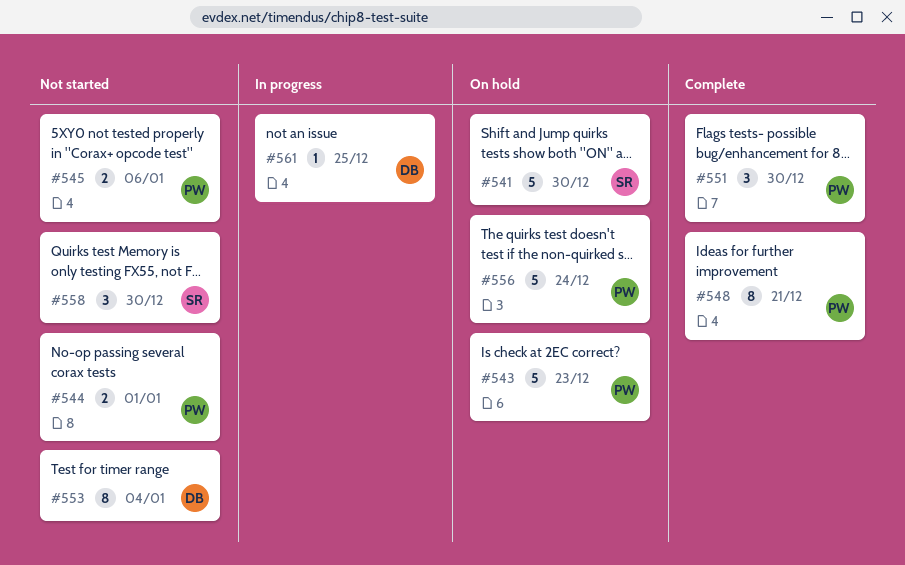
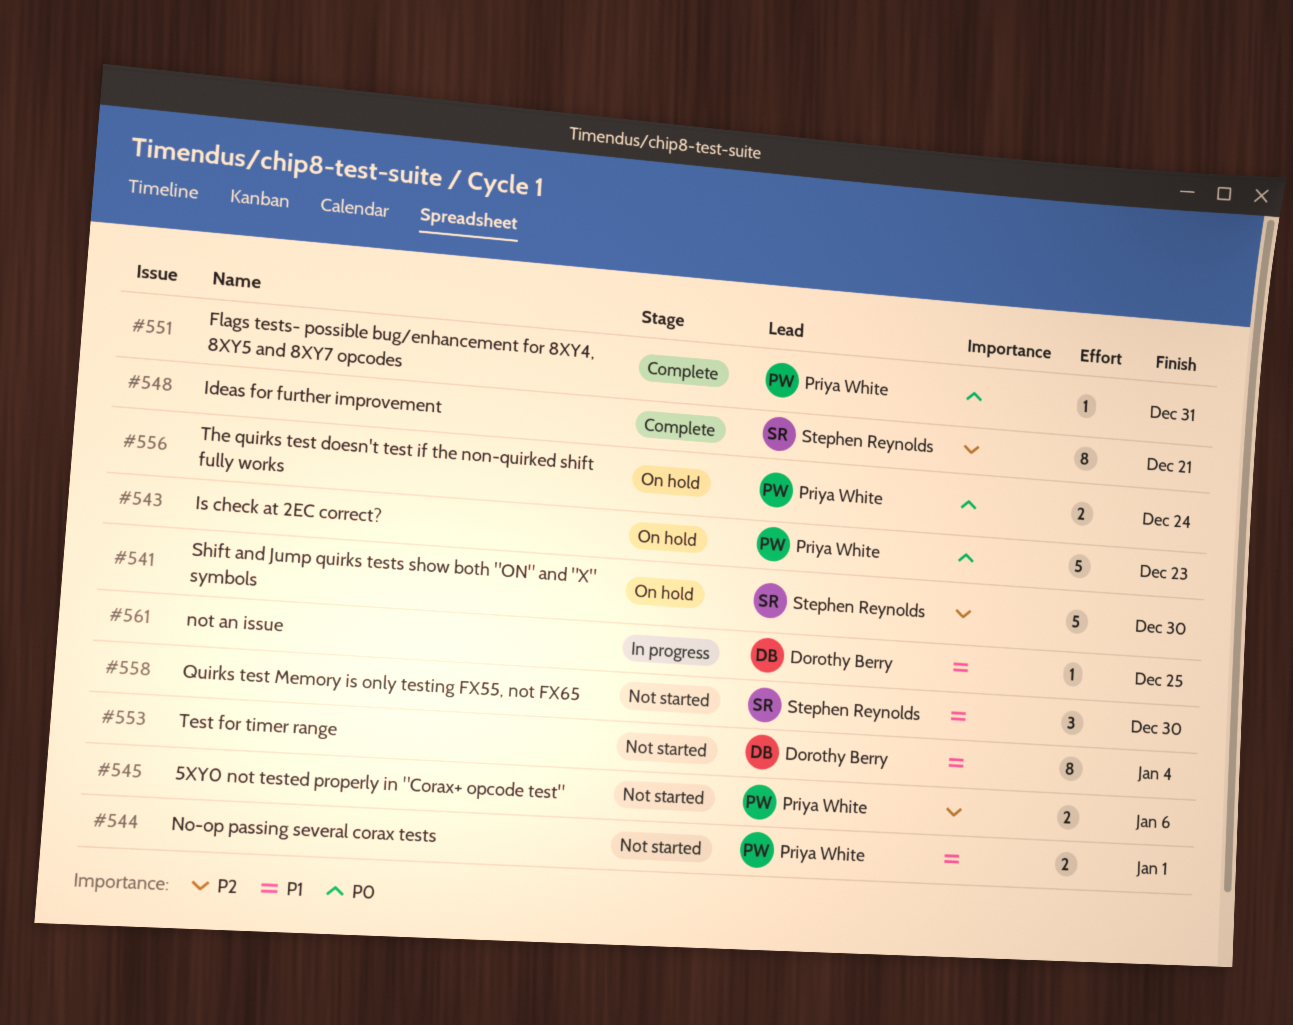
#548, owner: Priya White -> Stephen Reynolds
#551, estimate: 3 -> 1
#551, due: Dec 30 -> Dec 31
#556, estimate: 5 -> 2

